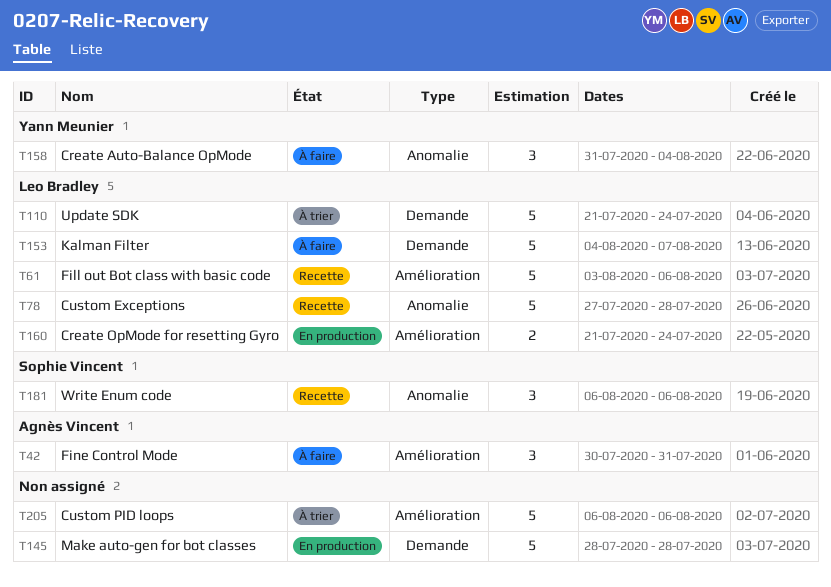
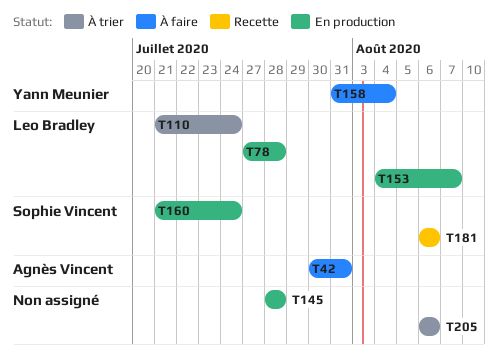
T61: present -> none
T78, status: Recette -> En production
T153, status: À faire -> En production
T160, owner: Leo Bradley -> Sophie Vincent

